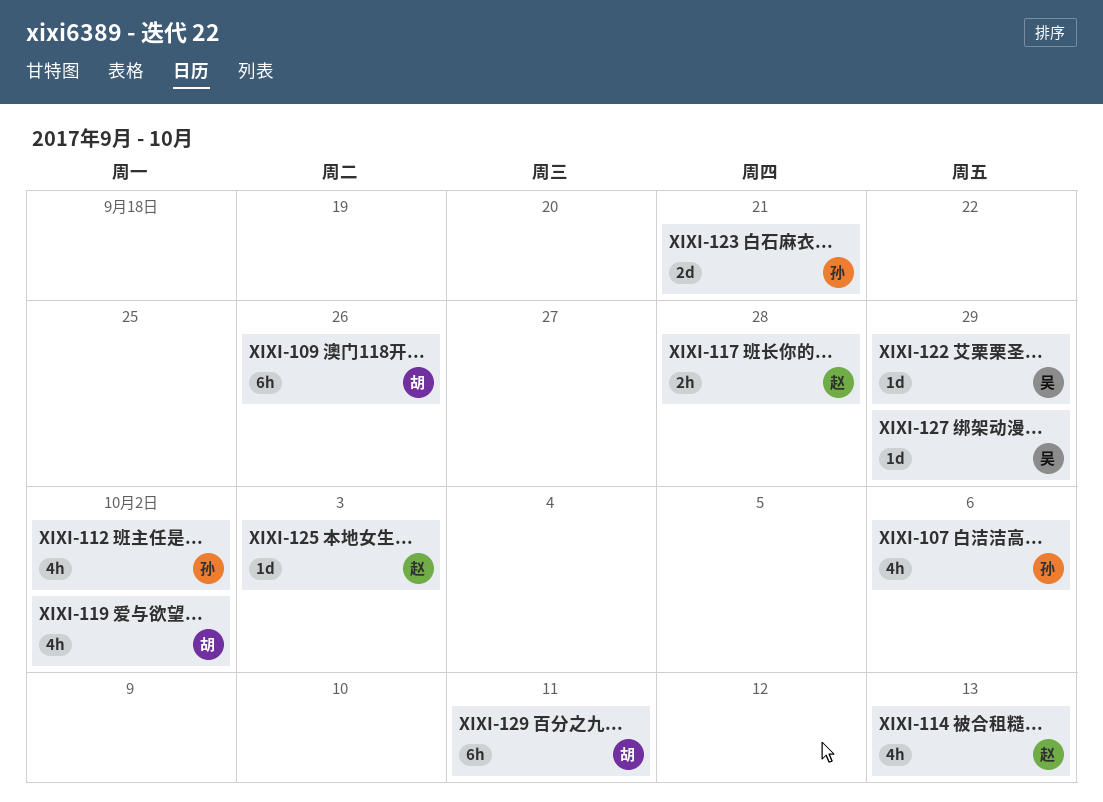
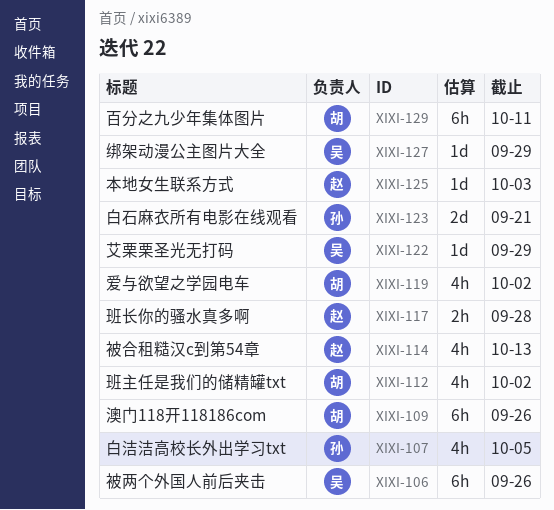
XIXI-106: none -> present
XIXI-107, due: Oct 6 -> Oct 5
XIXI-112, owner: 孙 -> 胡

